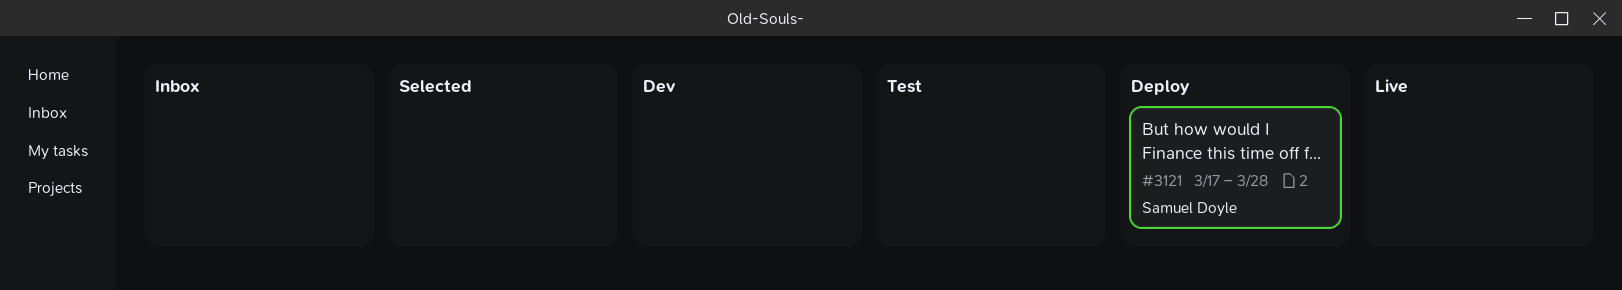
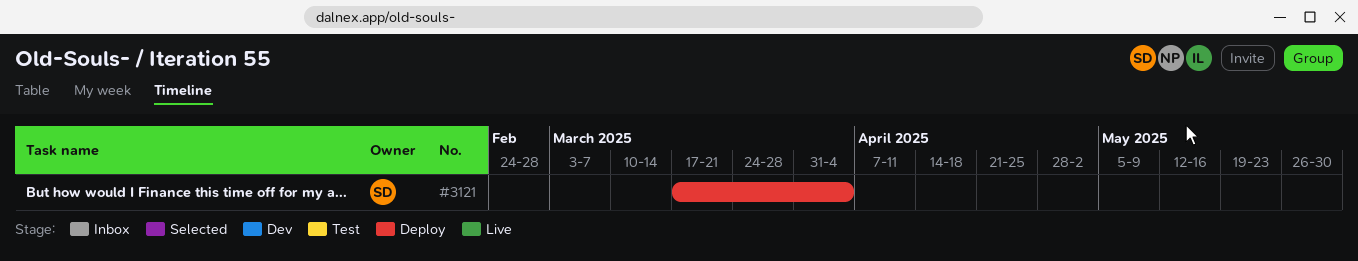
#3121, due: Mar 28 -> Apr 4

